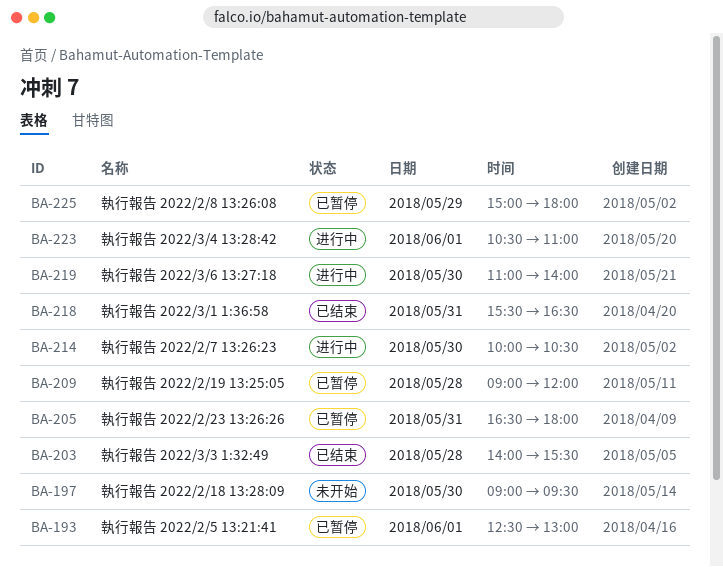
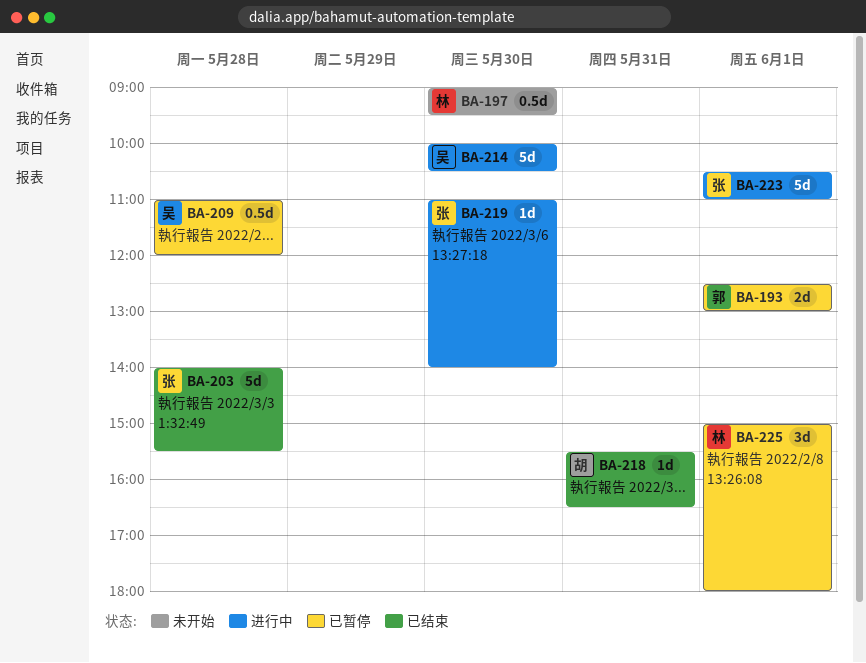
BA-205: present -> none
BA-209, begins: 09:00 -> 11:00
BA-225, day: May 29 -> Jun 1

